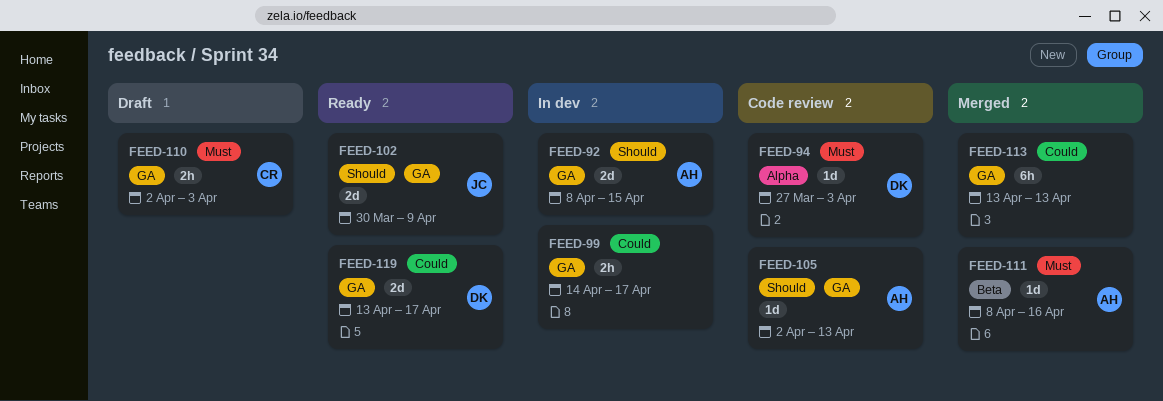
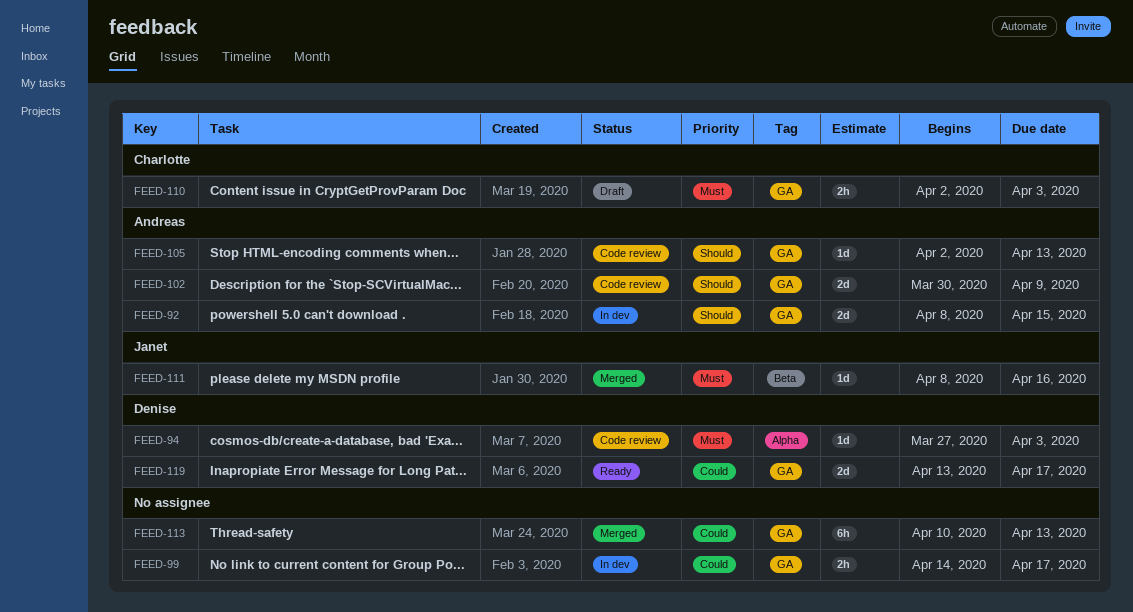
FEED-102, status: Ready -> Code review
FEED-102, owner: Janet -> Andreas
FEED-111, owner: Andreas -> Janet
FEED-113, start: Apr 13 -> Apr 10

